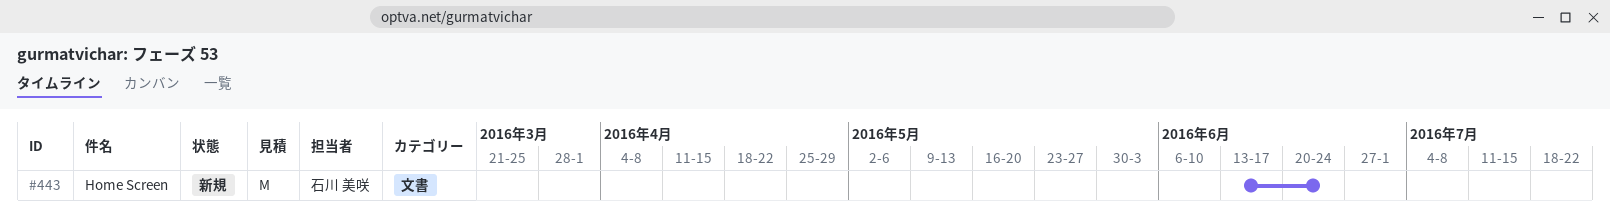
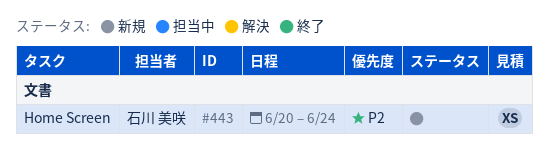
#443, estimate: M -> XS
#443, start: Jun 13 -> Jun 20

